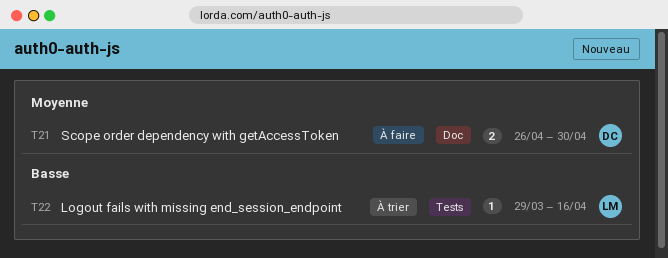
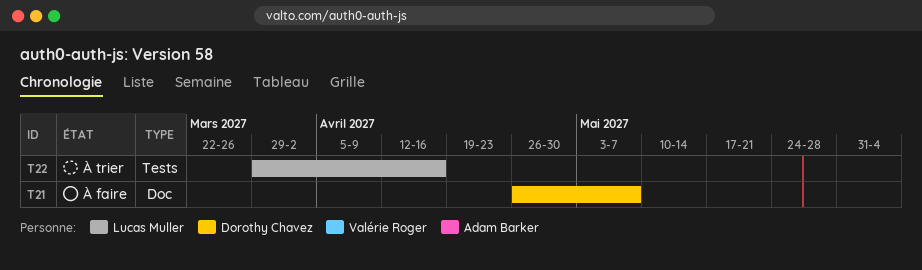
T21, due: Apr 30 -> May 7

